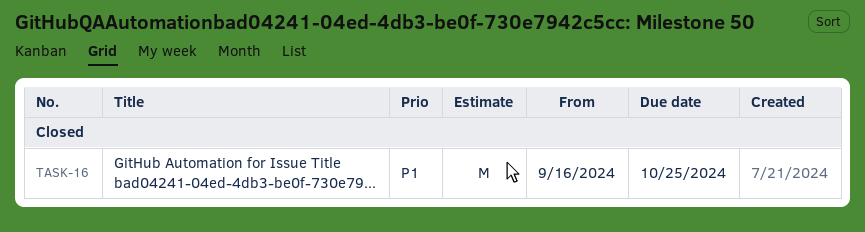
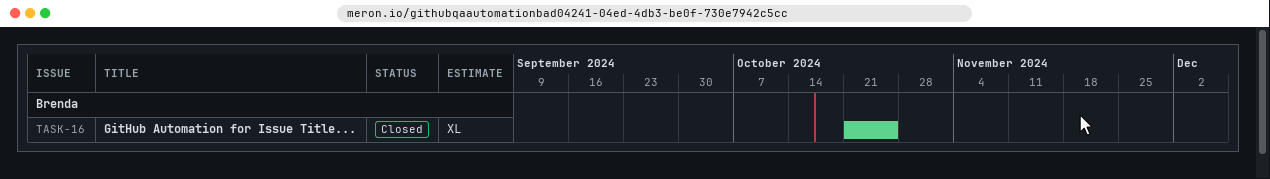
TASK-16, estimate: M -> XL
TASK-16, start: Sep 16 -> Oct 21

